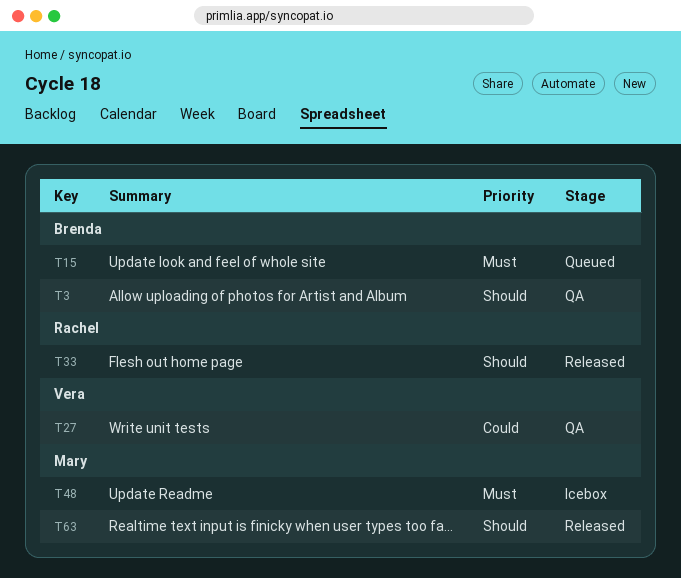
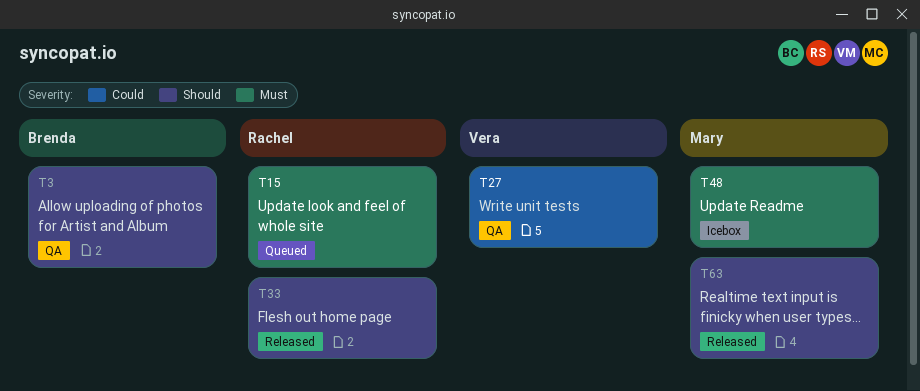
T15, owner: Brenda -> Rachel

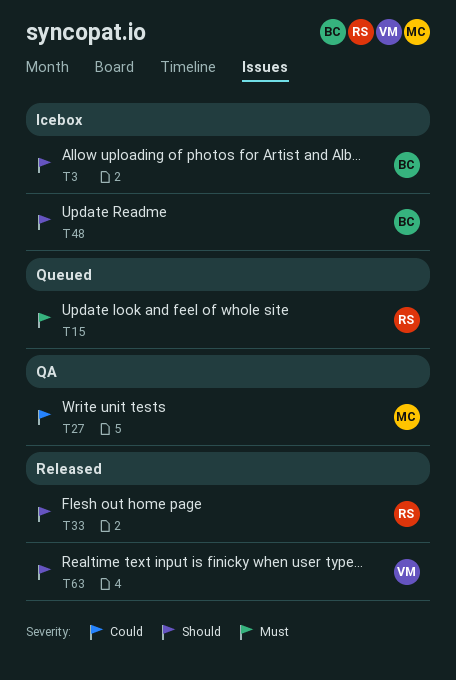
T3, status: QA -> Icebox
T27, owner: Vera -> Mary
T48, owner: Mary -> Brenda
T48, priority: Must -> Should
T63, owner: Mary -> Vera

